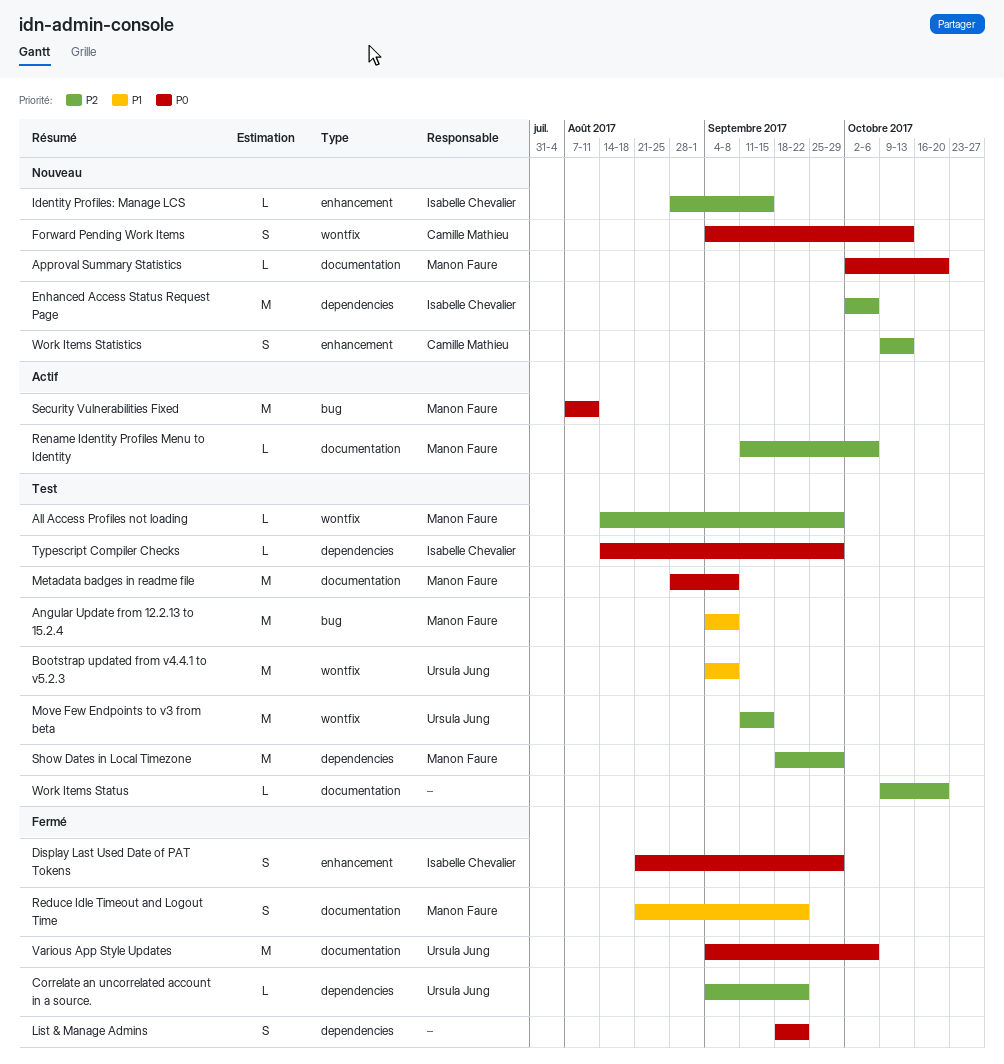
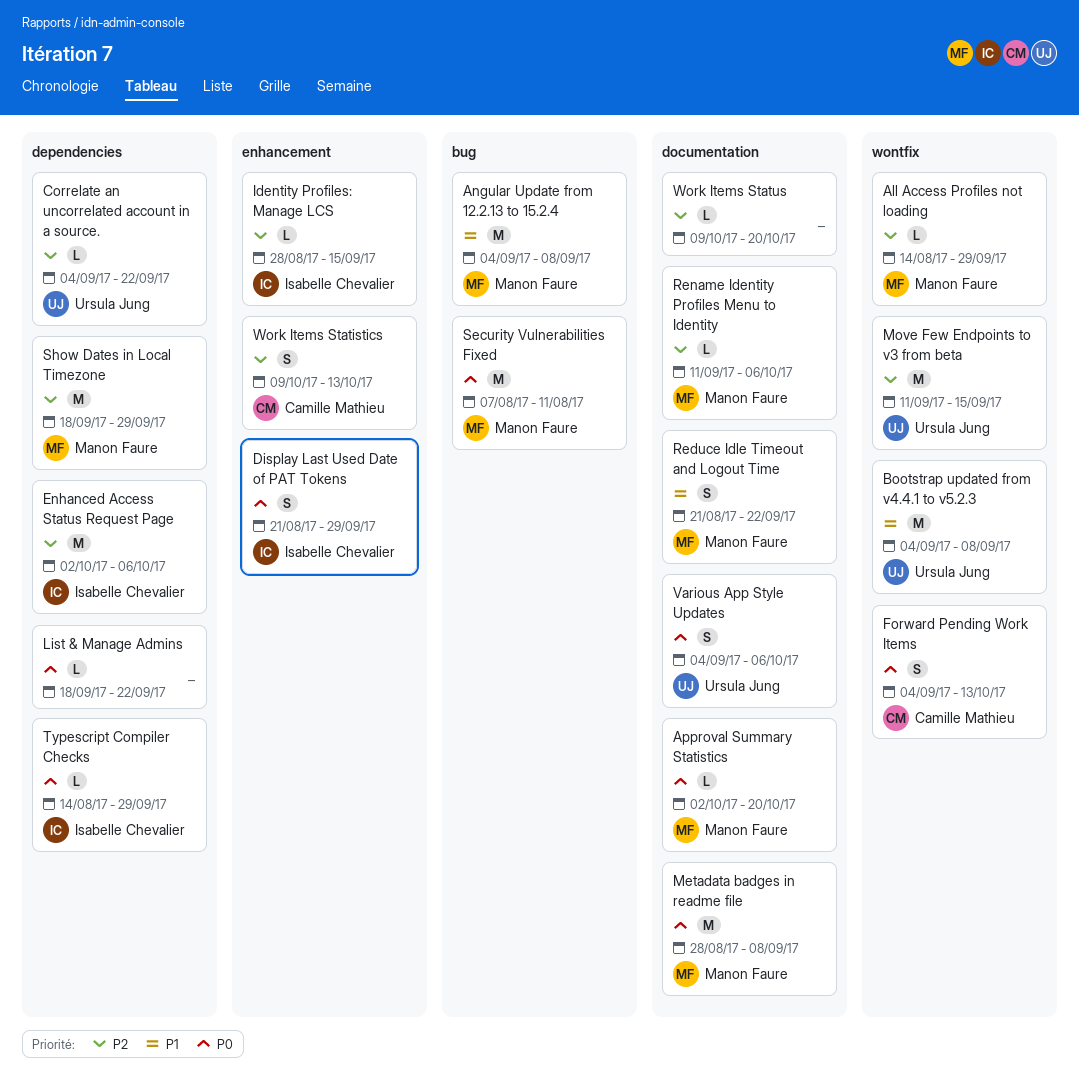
List & Manage Admins, estimate: S -> L
Various App Style Updates, estimate: M -> S

